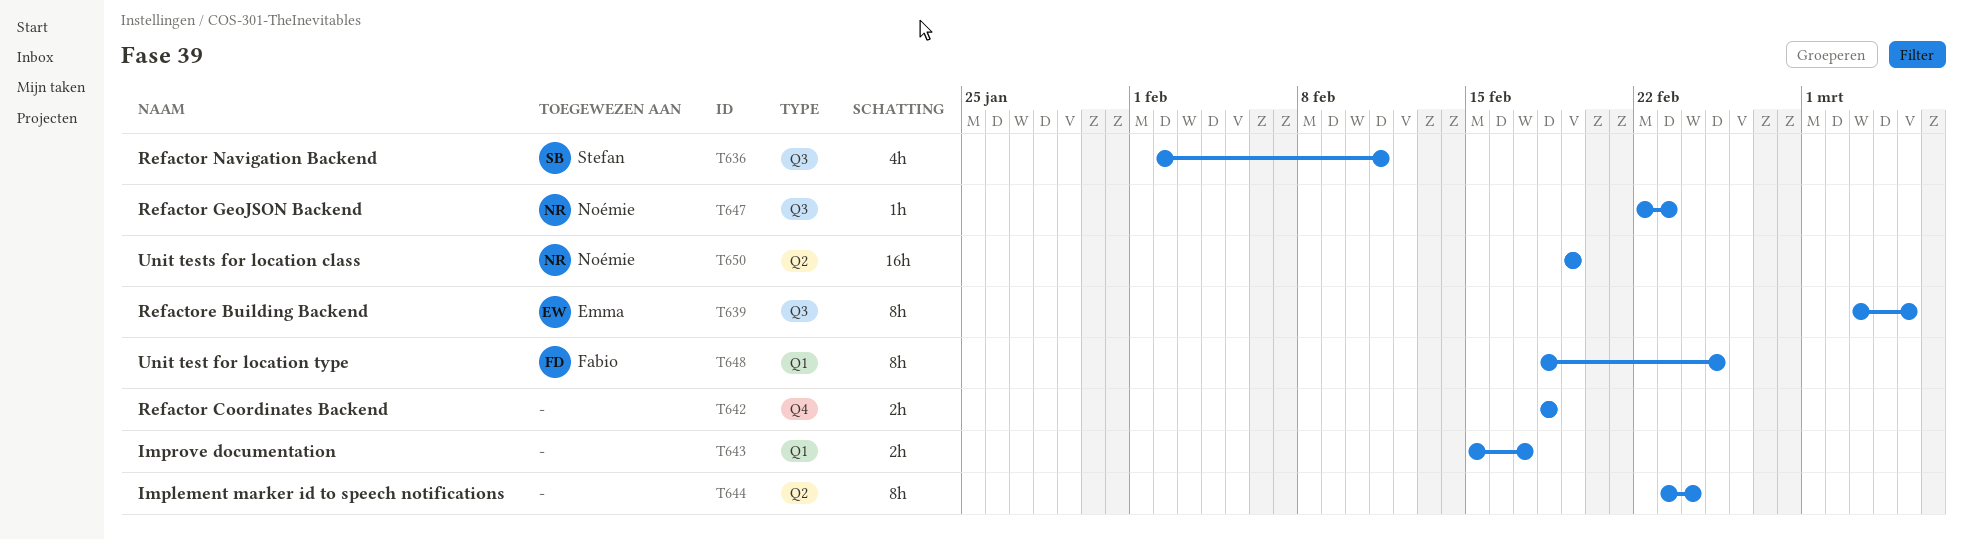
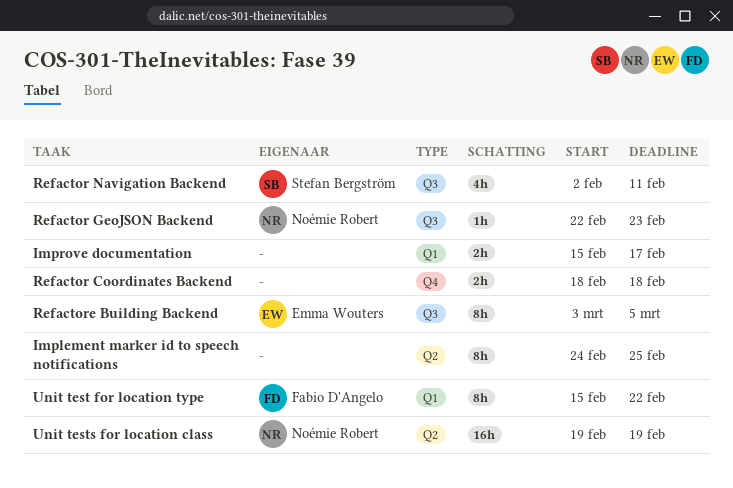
Implement marker id to speech notifications, start: Feb 23 -> Feb 24
Implement marker id to speech notifications, due: Feb 24 -> Feb 25
Unit test for location type, start: Feb 18 -> Feb 15
Unit test for location type, due: Feb 25 -> Feb 22

